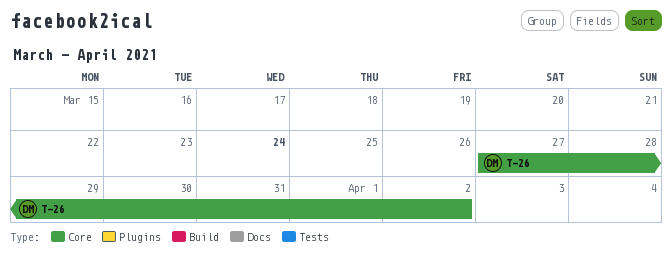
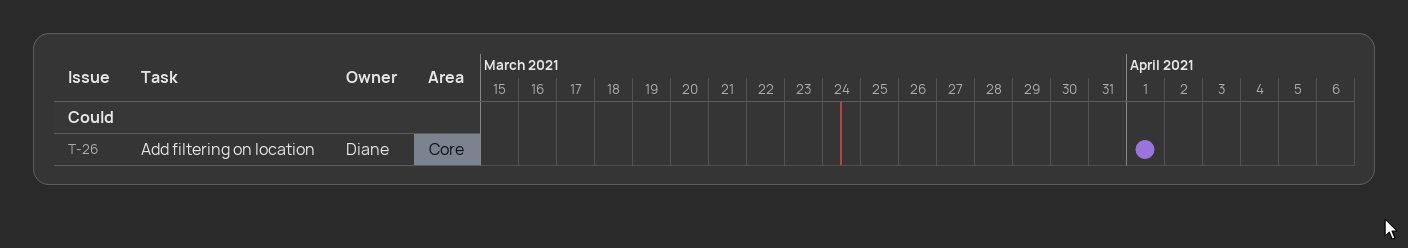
T-26, start: Mar 27 -> Apr 1
T-26, due: Apr 2 -> Apr 1

